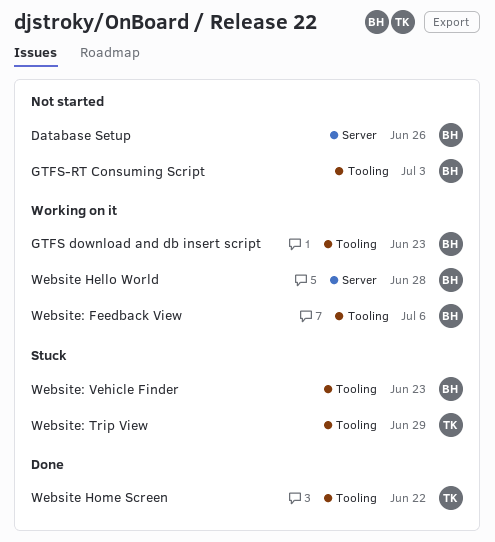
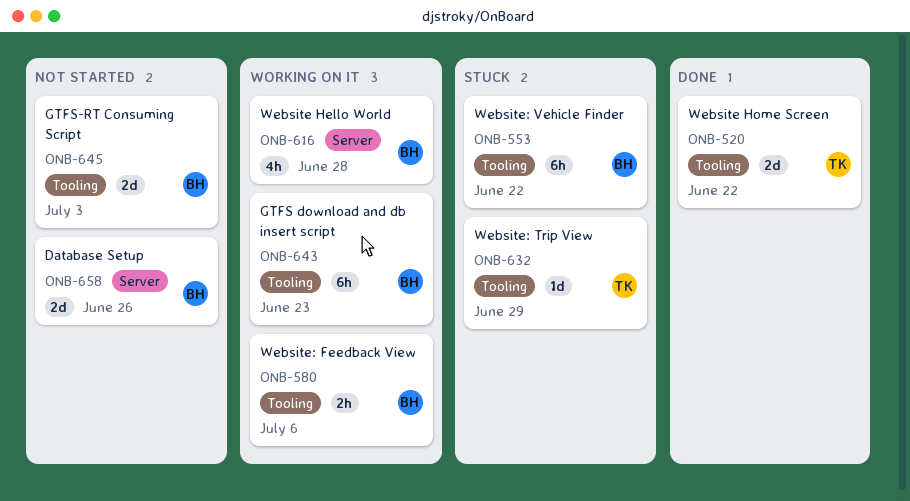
Website: Vehicle Finder, due: Jun 23 -> Jun 22

